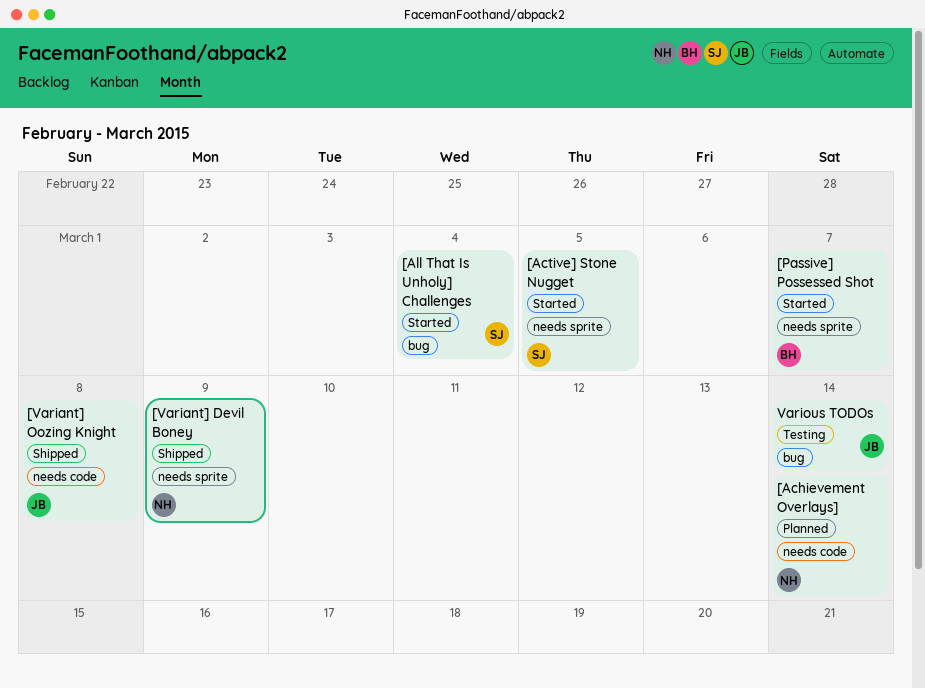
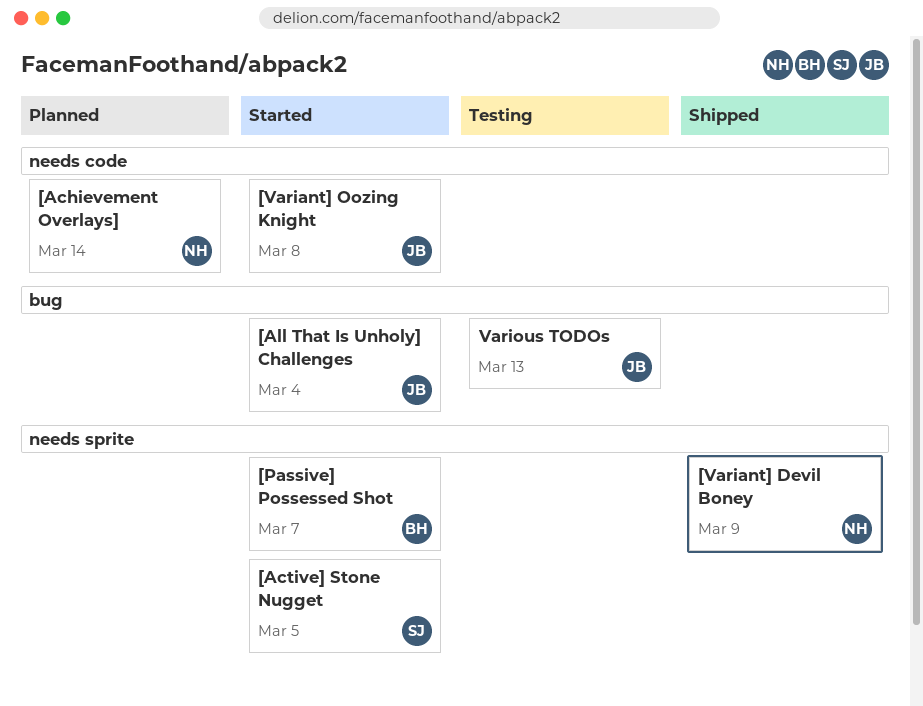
[All That Is Unholy] Challenges, owner: SJ -> JB
[Variant] Oozing Knight, status: Shipped -> Started
Various TODOs, due: Mar 14 -> Mar 13

